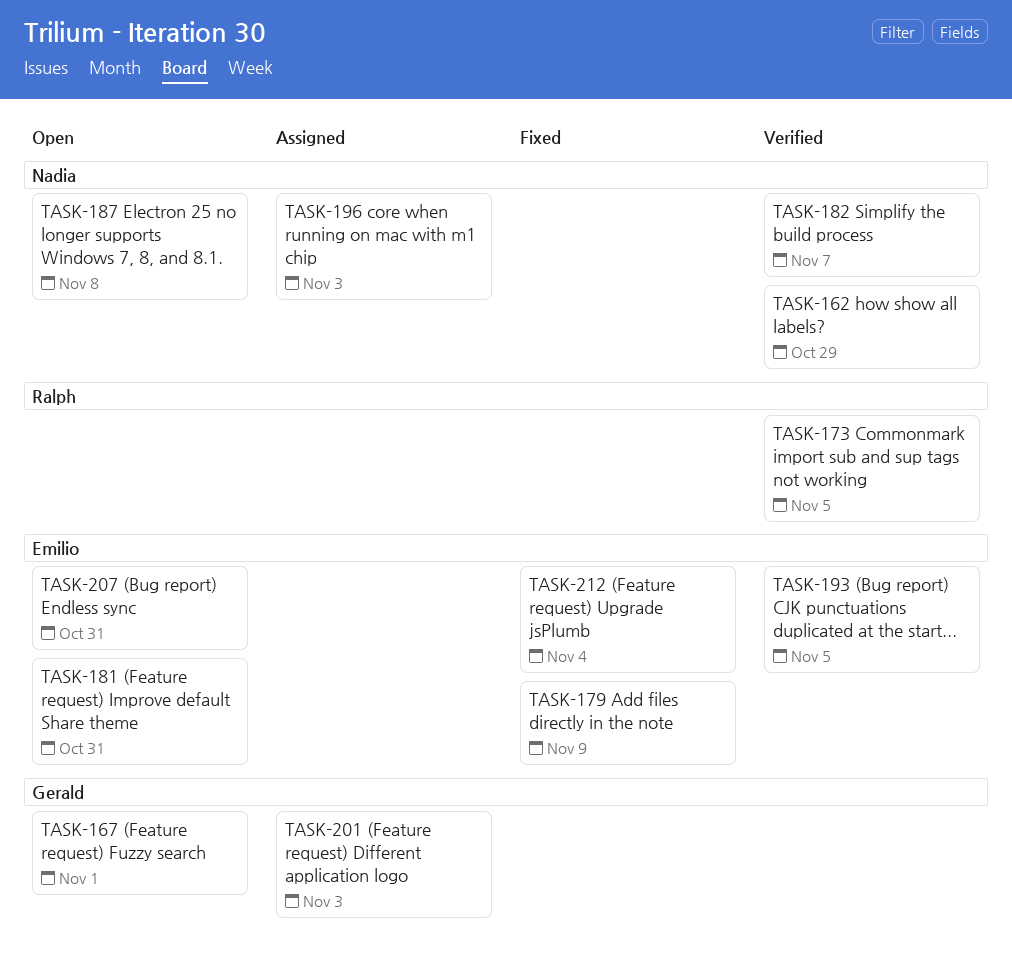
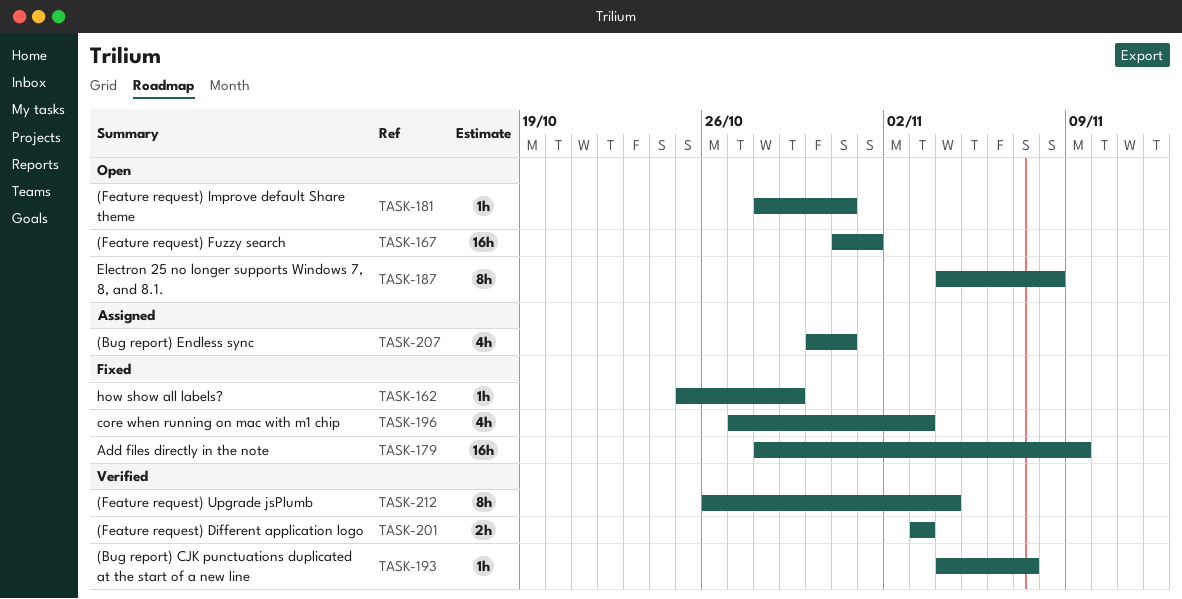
TASK-162, status: Verified -> Fixed
TASK-173: present -> none
TASK-182: present -> none
TASK-193, due: Nov 5 -> Nov 7
TASK-196, status: Assigned -> Fixed
TASK-201, status: Assigned -> Verified
TASK-207, status: Open -> Assigned
TASK-212, status: Fixed -> Verified

